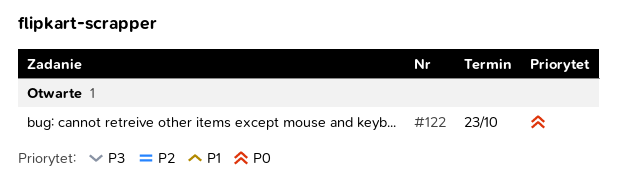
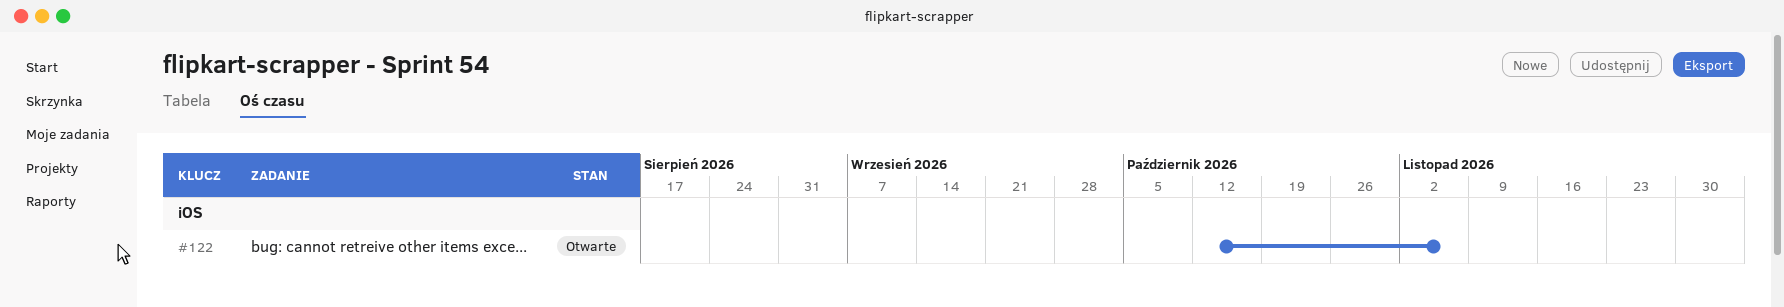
#122, due: Oct 23 -> Nov 6

